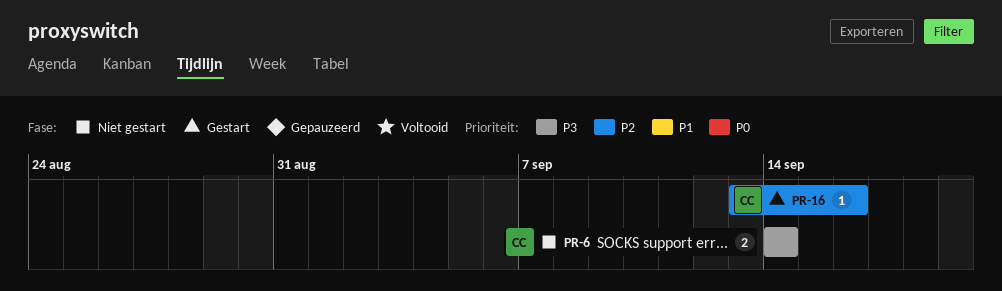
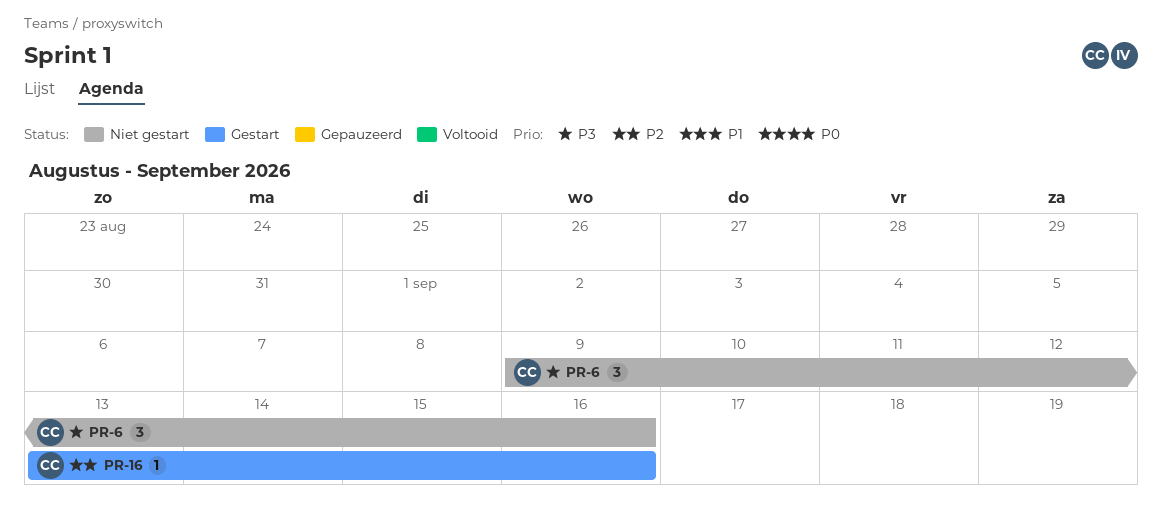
PR-6, estimate: 2 -> 3
PR-6, start: Sep 14 -> Sep 9
PR-6, due: Sep 14 -> Sep 16

